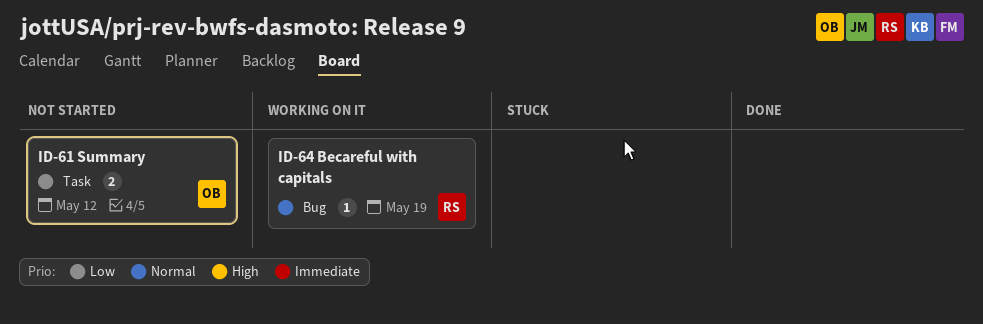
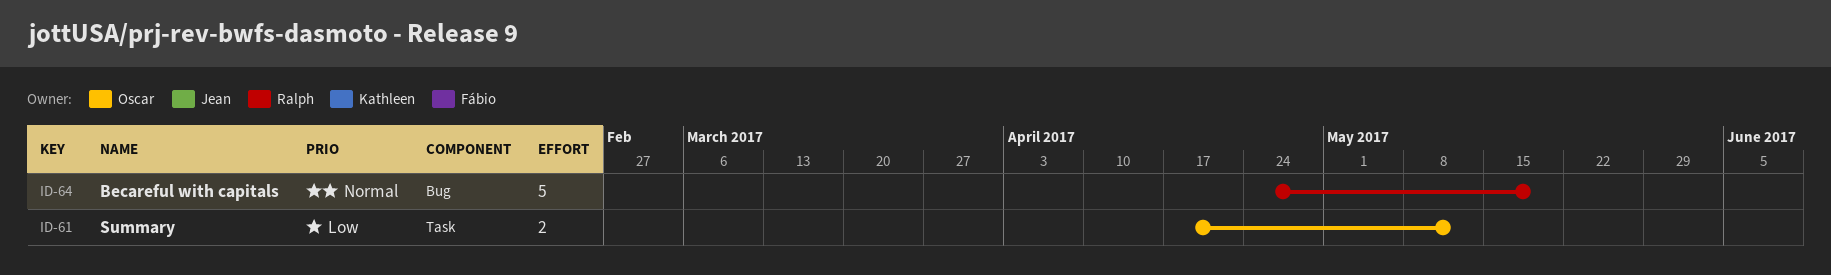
ID-64, estimate: 1 -> 5

